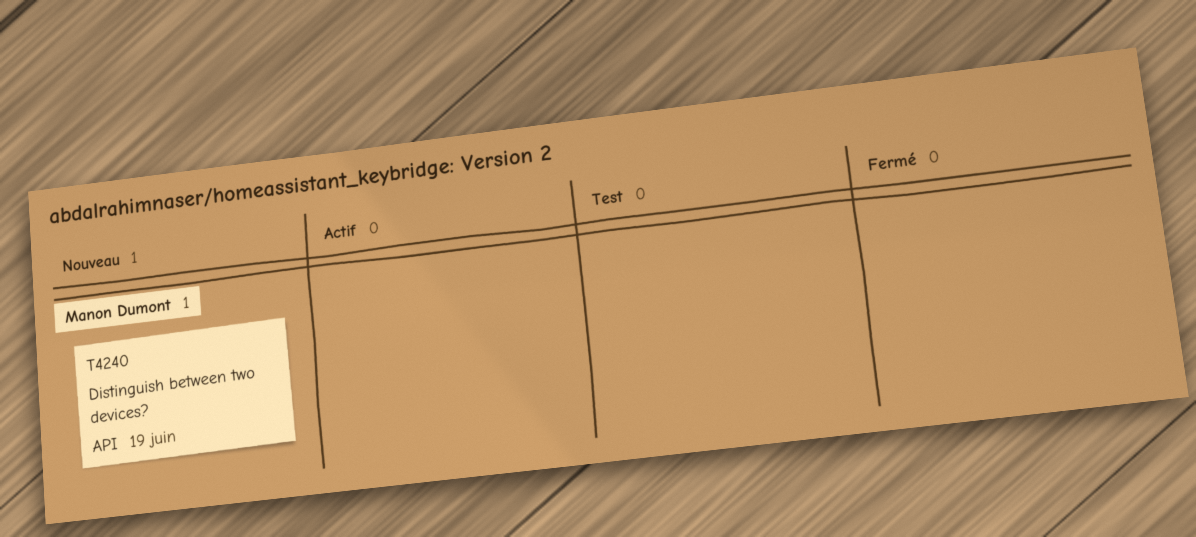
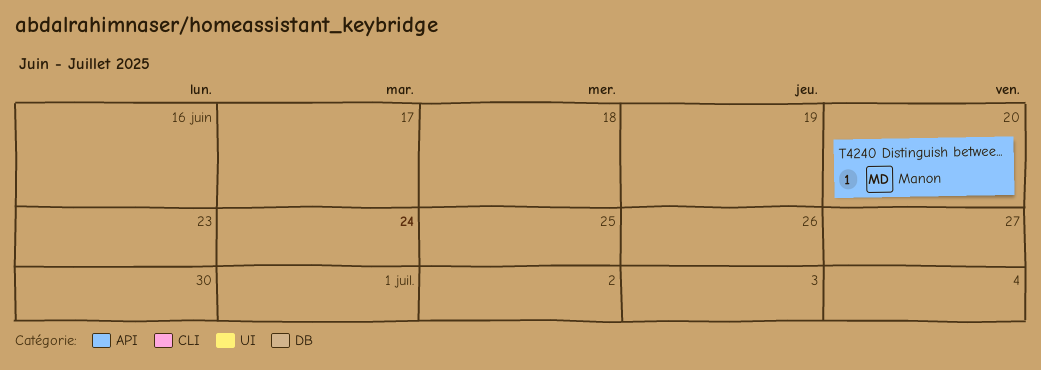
T4240, due: Jun 19 -> Jun 20

